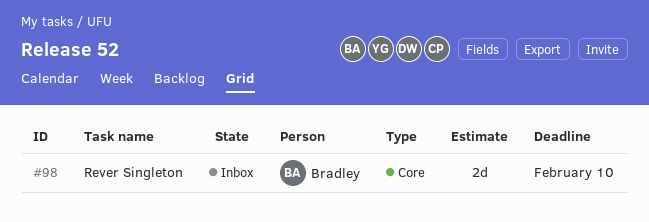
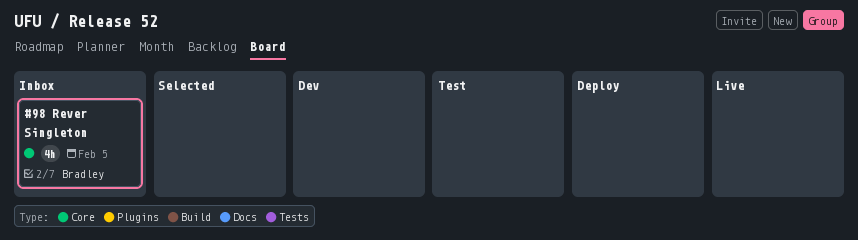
#98, estimate: 2d -> 4h
#98, due: Feb 10 -> Feb 5

